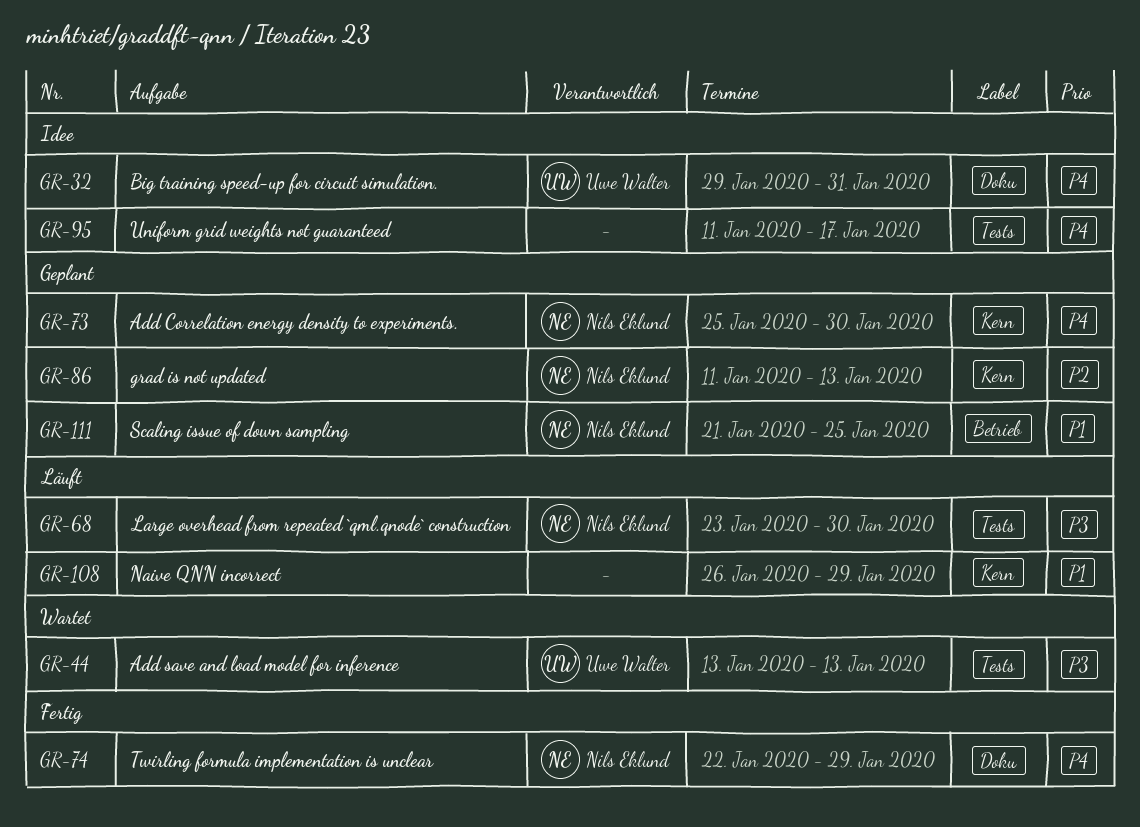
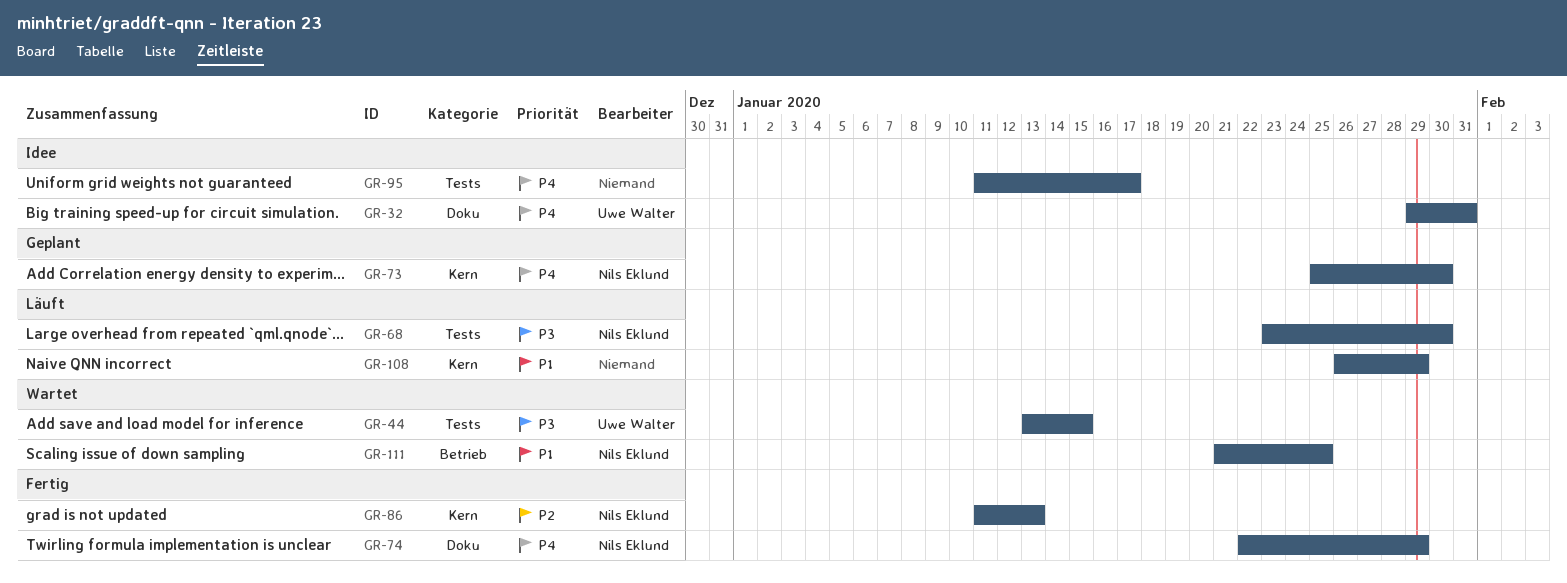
GR-44, due: Jan 13 -> Jan 15
GR-86, status: Geplant -> Fertig
GR-111, status: Geplant -> Wartet

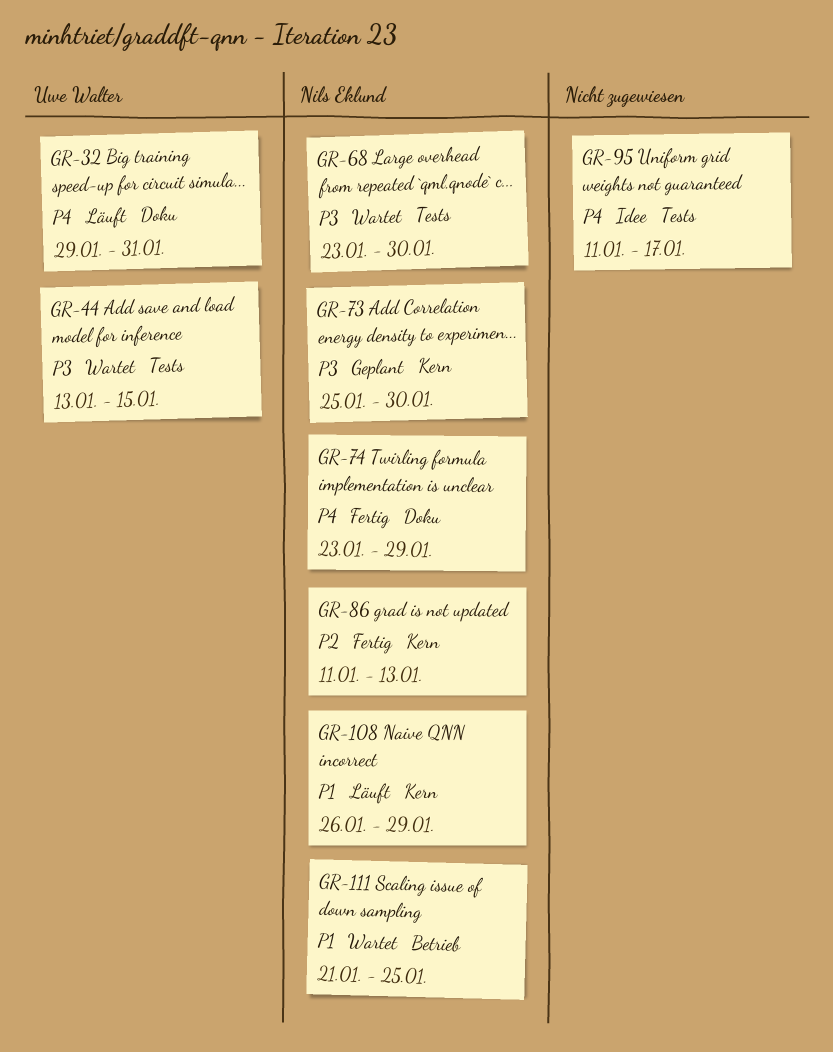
GR-32, status: Idee -> Läuft
GR-68, status: Läuft -> Wartet
GR-73, priority: P4 -> P3
GR-74, start: Jan 22 -> Jan 23
GR-108, owner: none -> Nils Eklund

